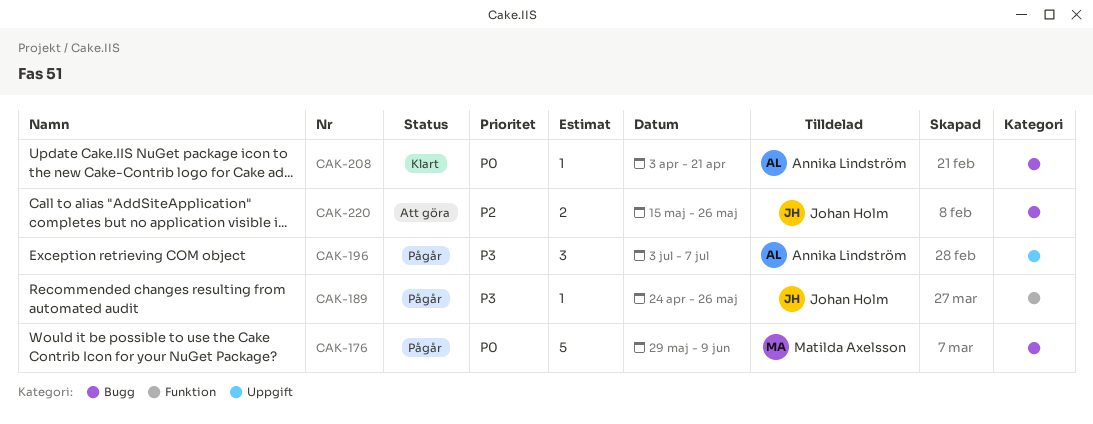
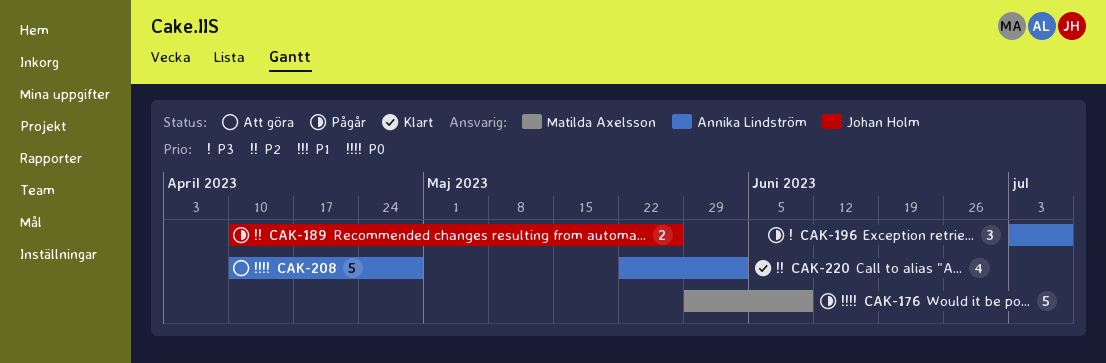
CAK-189, priority: P3 -> P2
CAK-189, estimate: 1 -> 2
CAK-189, start: Apr 24 -> Apr 10
CAK-208, status: Klart -> Att göra
CAK-208, estimate: 1 -> 5
CAK-208, start: Apr 3 -> Apr 10
CAK-208, due: Apr 21 -> Apr 28
CAK-220, status: Att göra -> Klart
CAK-220, owner: Johan Holm -> Annika Lindström
CAK-220, estimate: 2 -> 4
CAK-220, start: May 15 -> May 22
CAK-220, due: May 26 -> Jun 2

